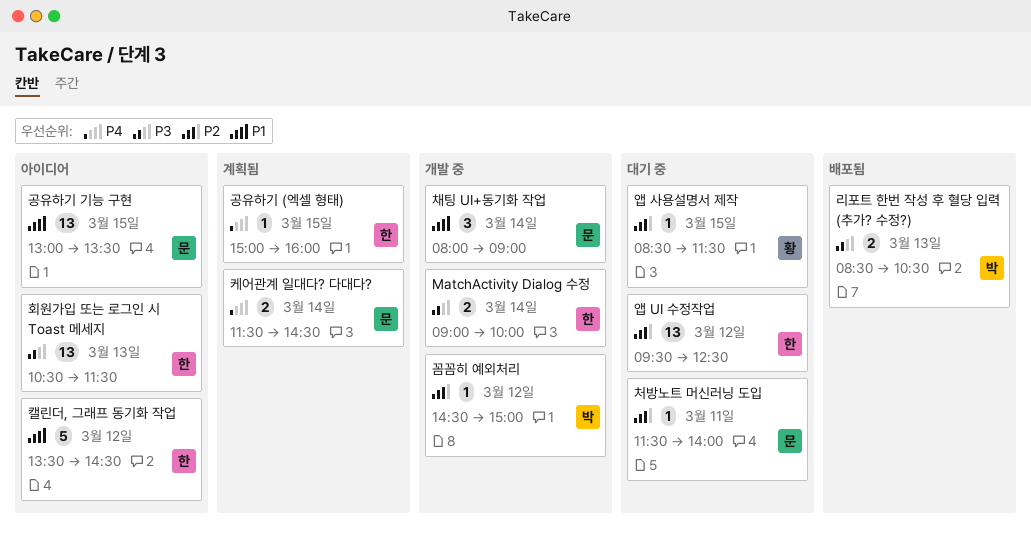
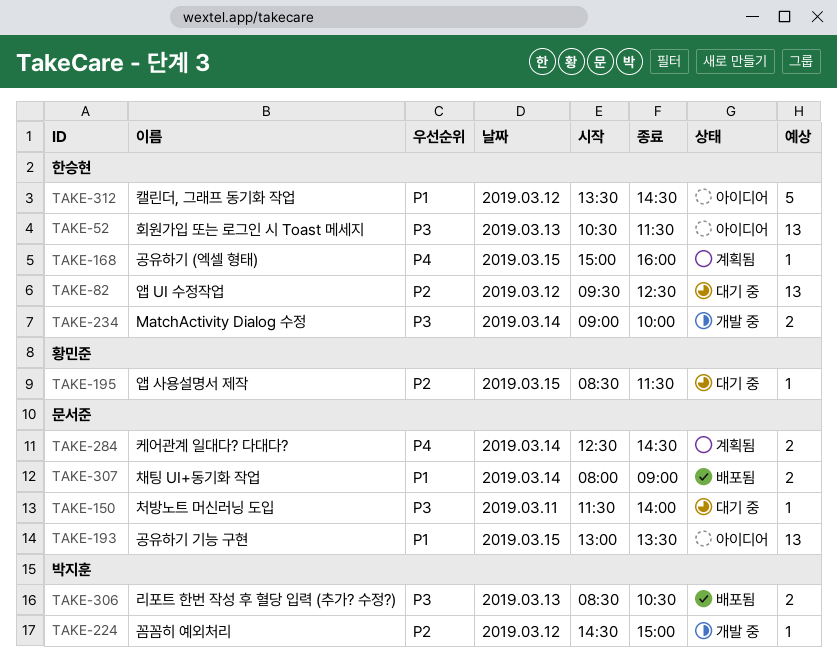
채팅 UI+동기화 작업, status: 개발 중 -> 배포됨
채팅 UI+동기화 작업, estimate: 3 -> 2
처방노트 머신러닝 도입, priority: P2 -> P3
케어관계 일대다? 다대다?, begins: 11:30 -> 12:30

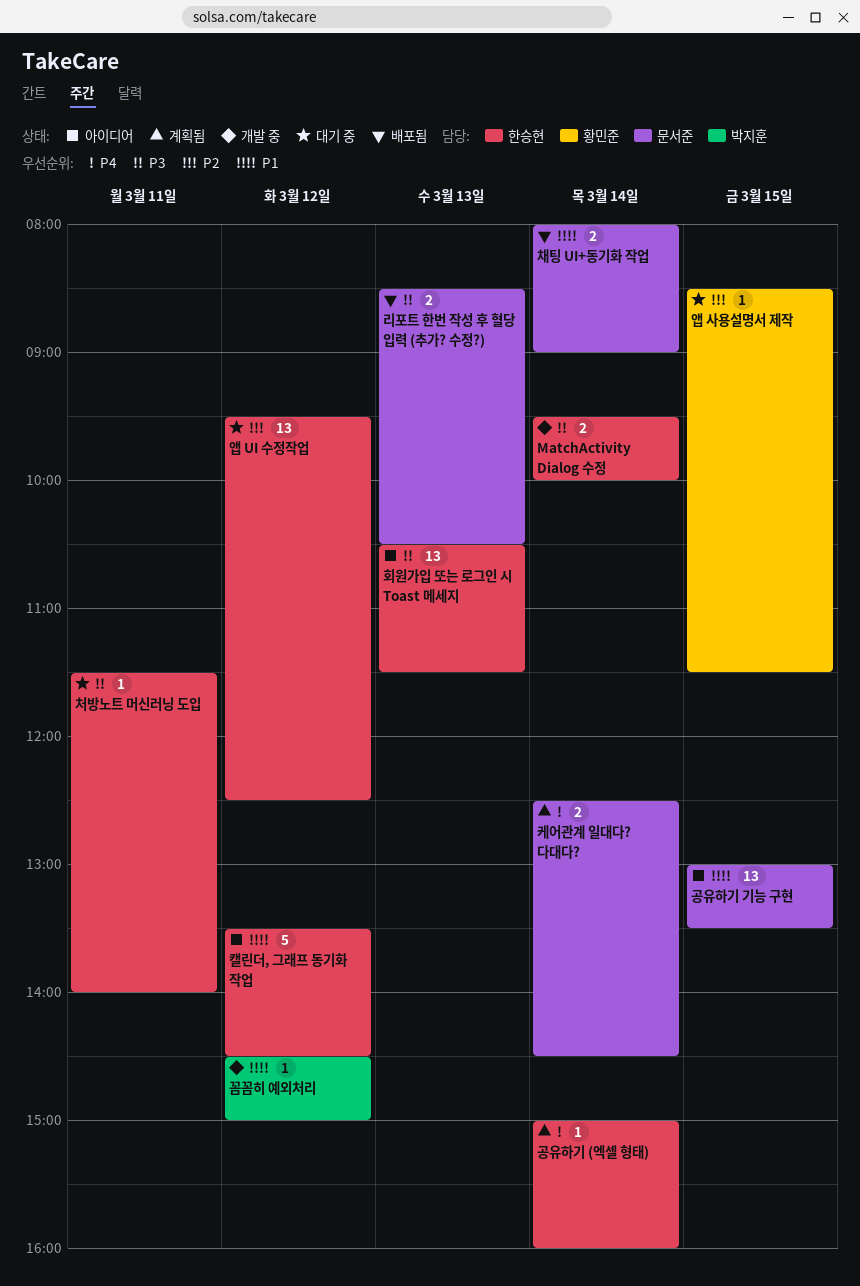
MatchActivity Dialog 수정, begins: 09:00 -> 09:30
공유하기 (엑셀 형태), day: Mar 15 -> Mar 14
꼼꼼히 예외처리, priority: P2 -> P1
리포트 한번 작성 후 혈당 입력 (추가? 수정?), owner: 박지훈 -> 문서준
처방노트 머신러닝 도입, owner: 문서준 -> 한승현

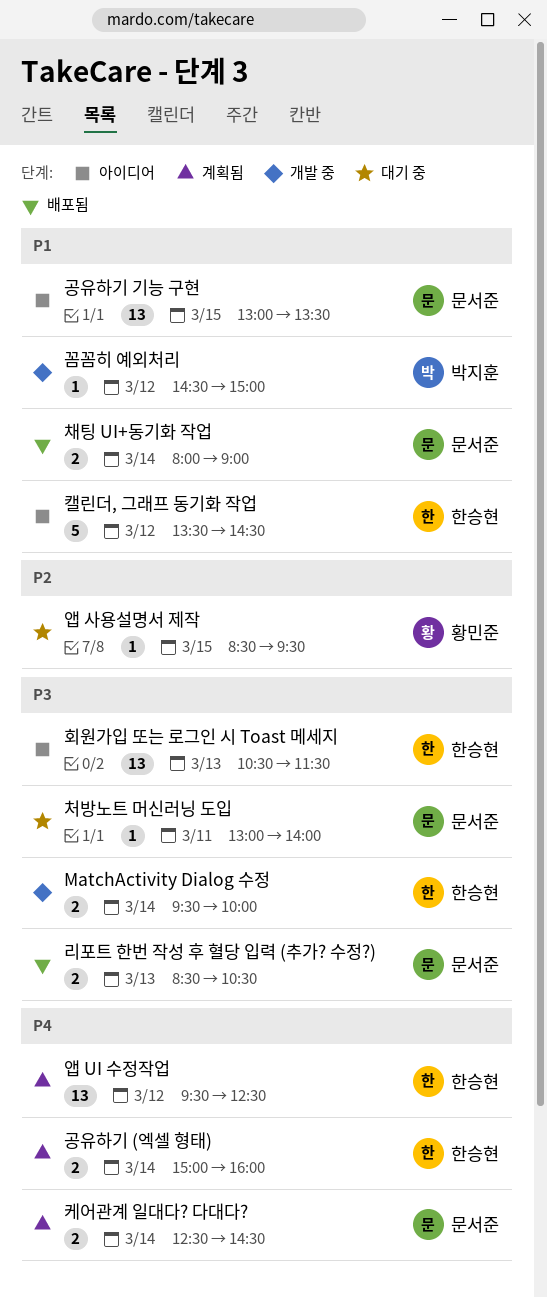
공유하기 (엑셀 형태), estimate: 1 -> 2
앱 UI 수정작업, status: 대기 중 -> 계획됨
앱 UI 수정작업, priority: P2 -> P4
앱 사용설명서 제작, ends: 11:30 -> 09:30
처방노트 머신러닝 도입, owner: 한승현 -> 문서준
처방노트 머신러닝 도입, begins: 11:30 -> 13:00

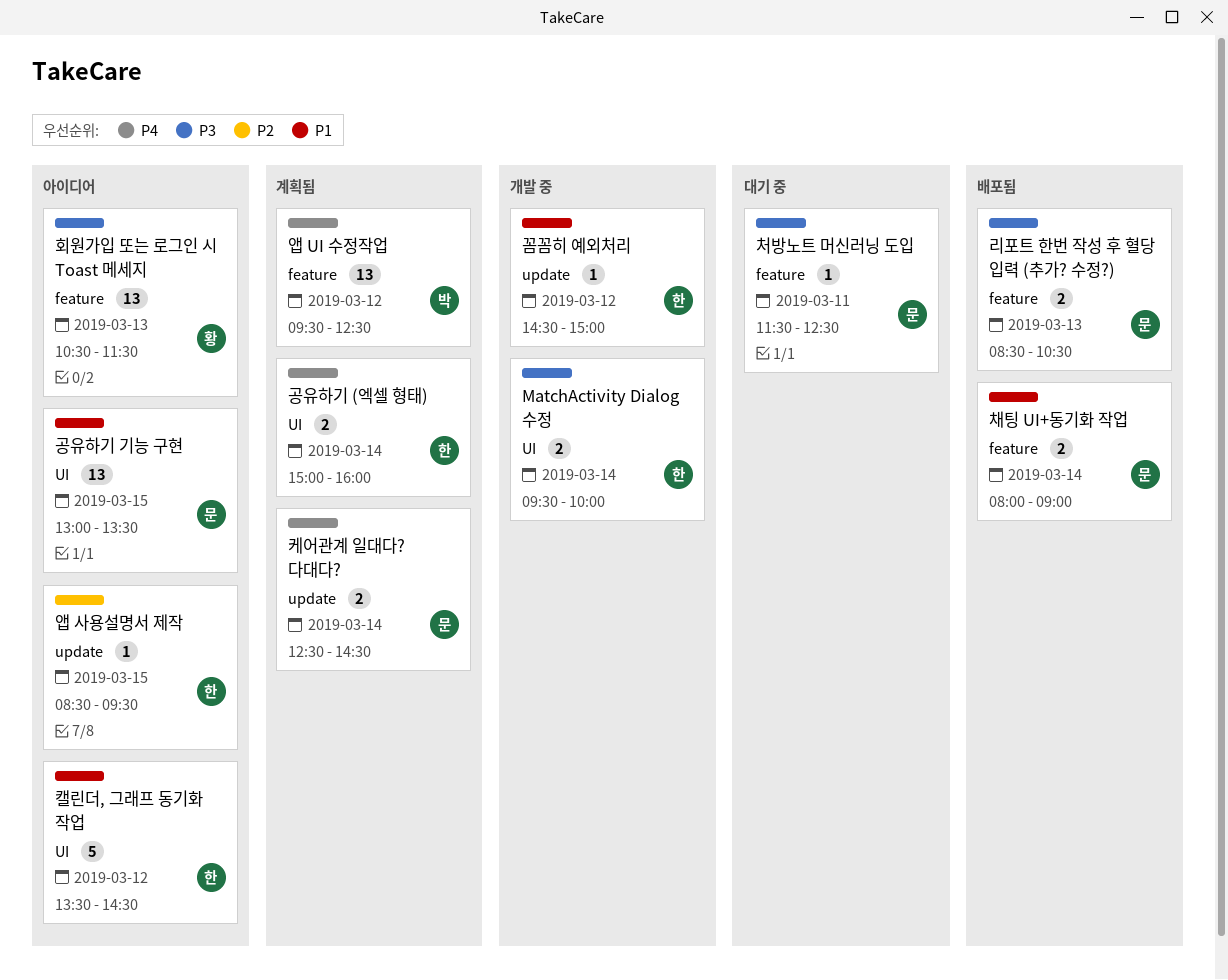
꼼꼼히 예외처리, owner: 박지훈 -> 한승현
앱 UI 수정작업, owner: 한승현 -> 박지훈
앱 사용설명서 제작, status: 대기 중 -> 아이디어
앱 사용설명서 제작, owner: 황민준 -> 한승현
처방노트 머신러닝 도입, begins: 13:00 -> 11:30
처방노트 머신러닝 도입, ends: 14:00 -> 12:30
회원가입 또는 로그인 시 Toast 메세지, owner: 한승현 -> 황민준

